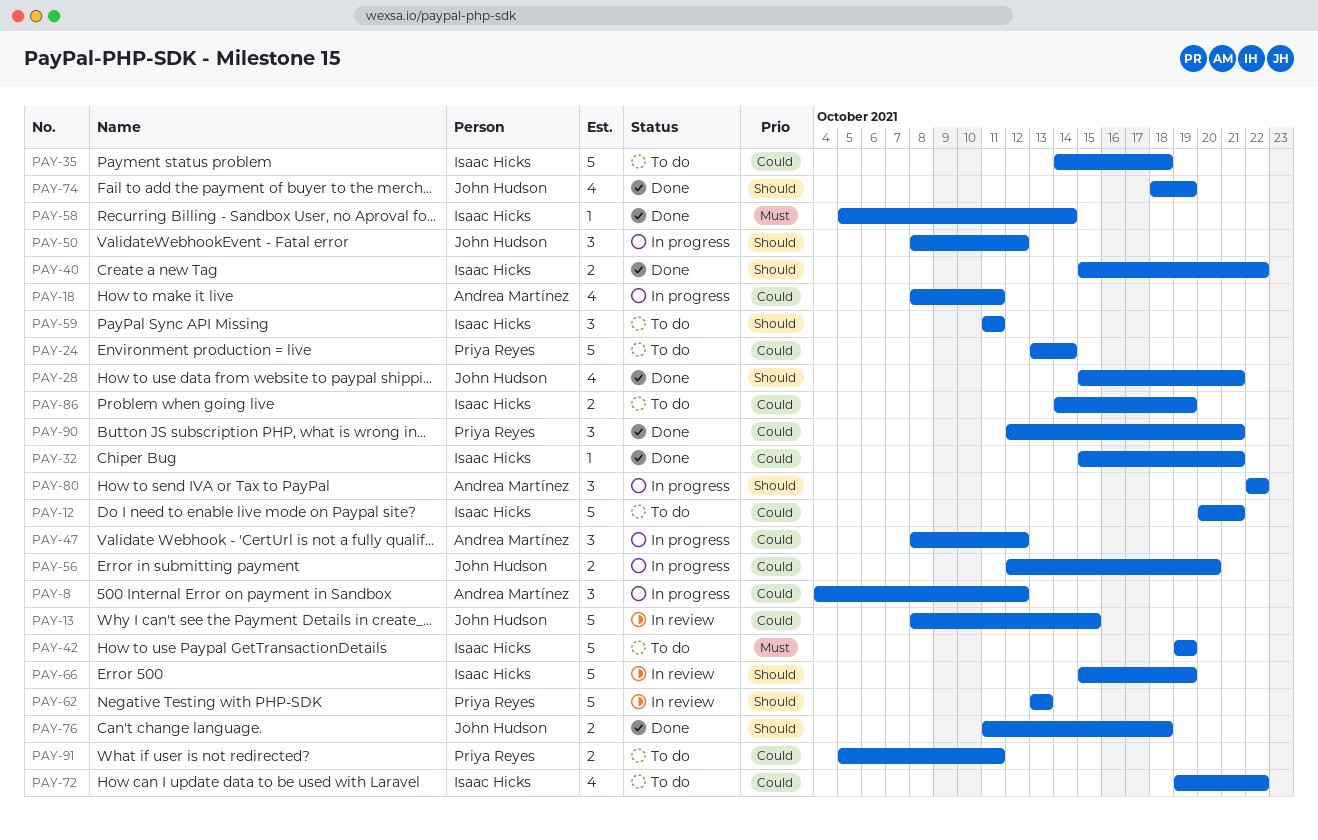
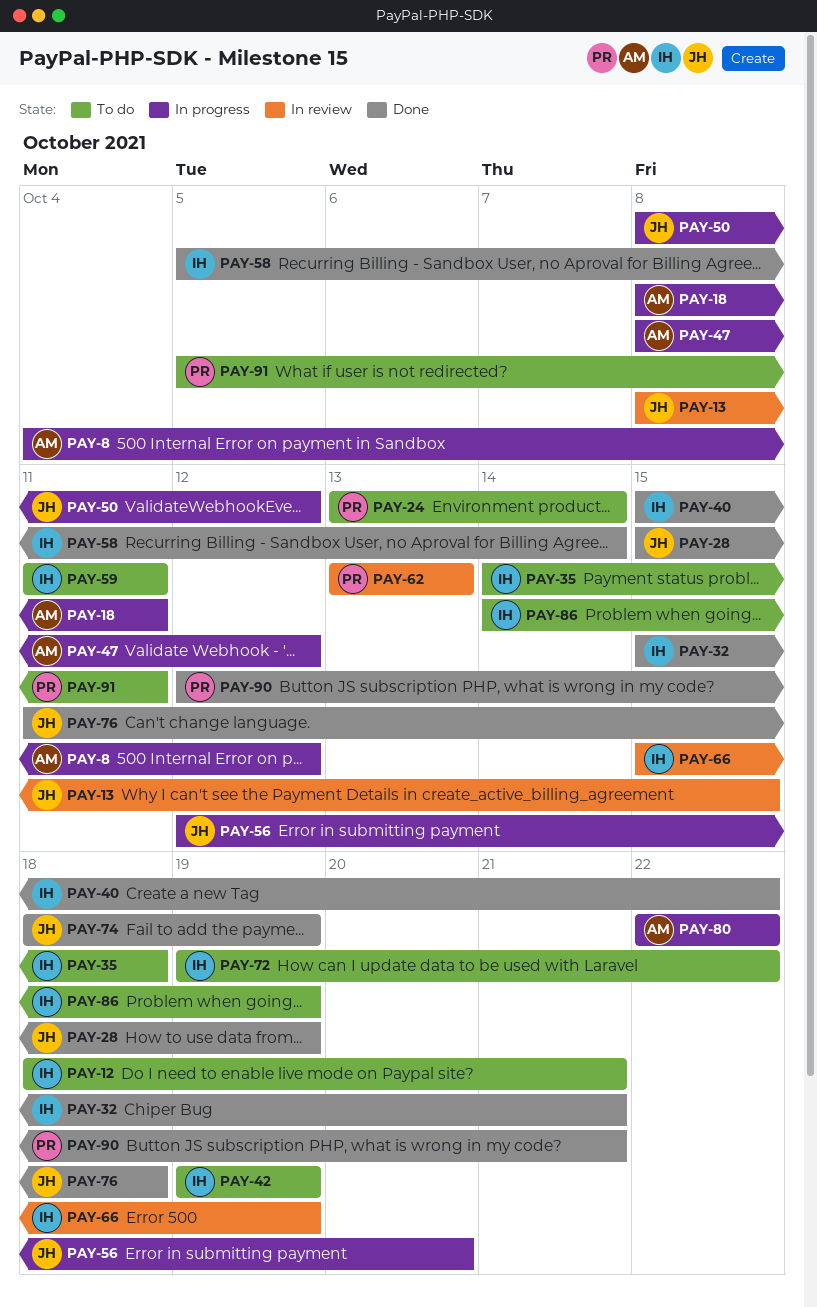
PAY-12, start: Oct 20 -> Oct 18
PAY-28, due: Oct 21 -> Oct 19

